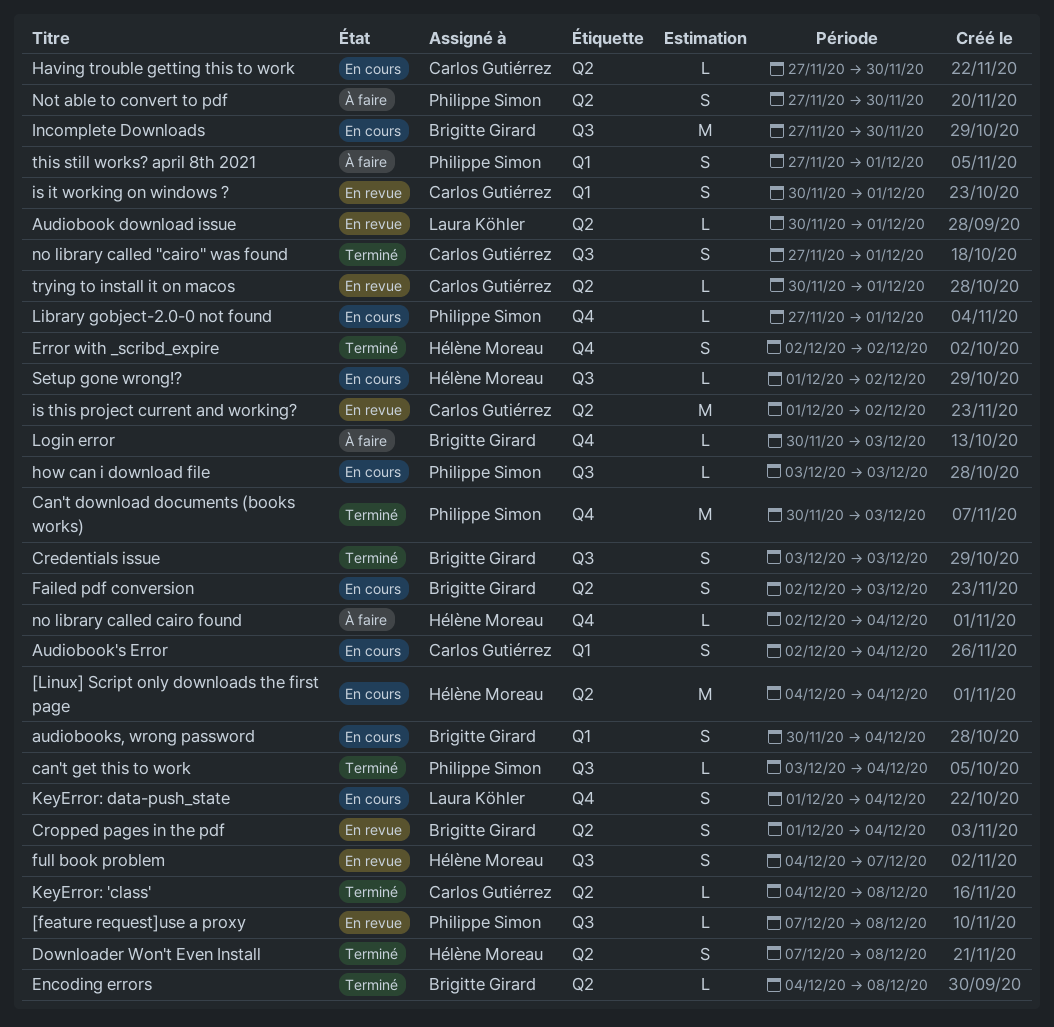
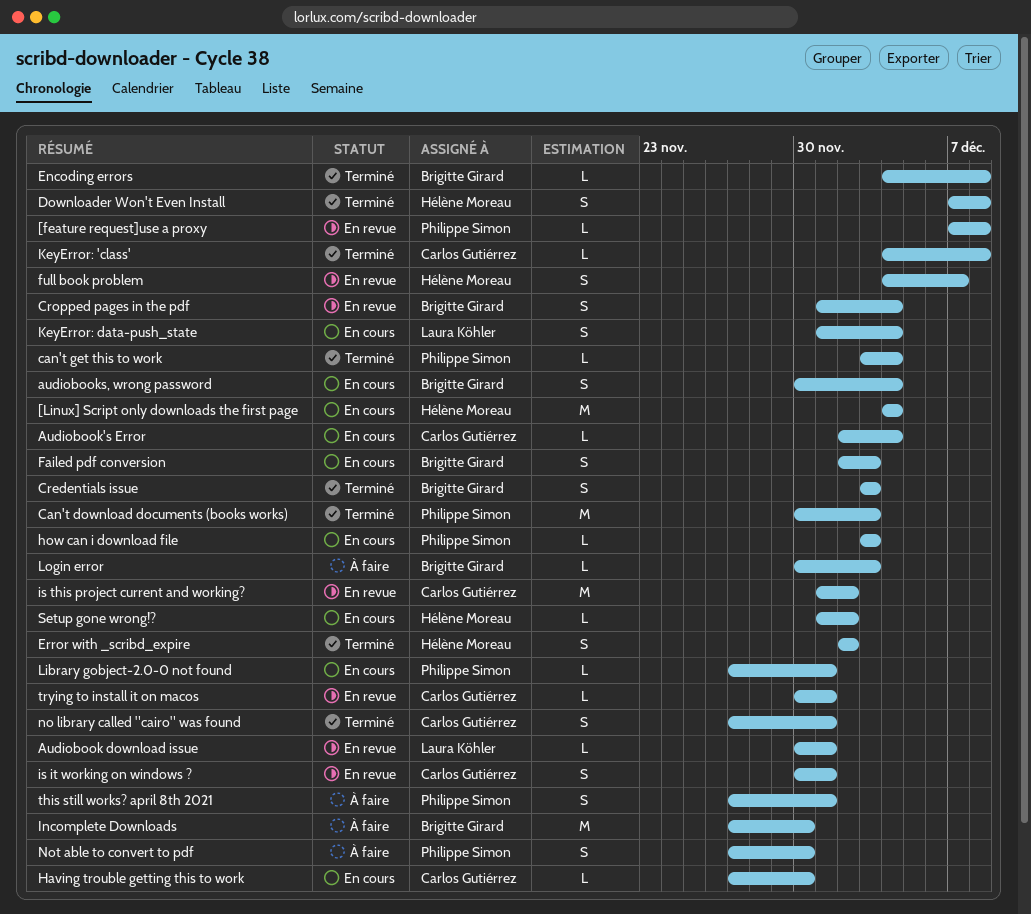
Audiobook's Error, estimate: S -> L
Incomplete Downloads, status: En cours -> À faire
no library called cairo found: present -> none

